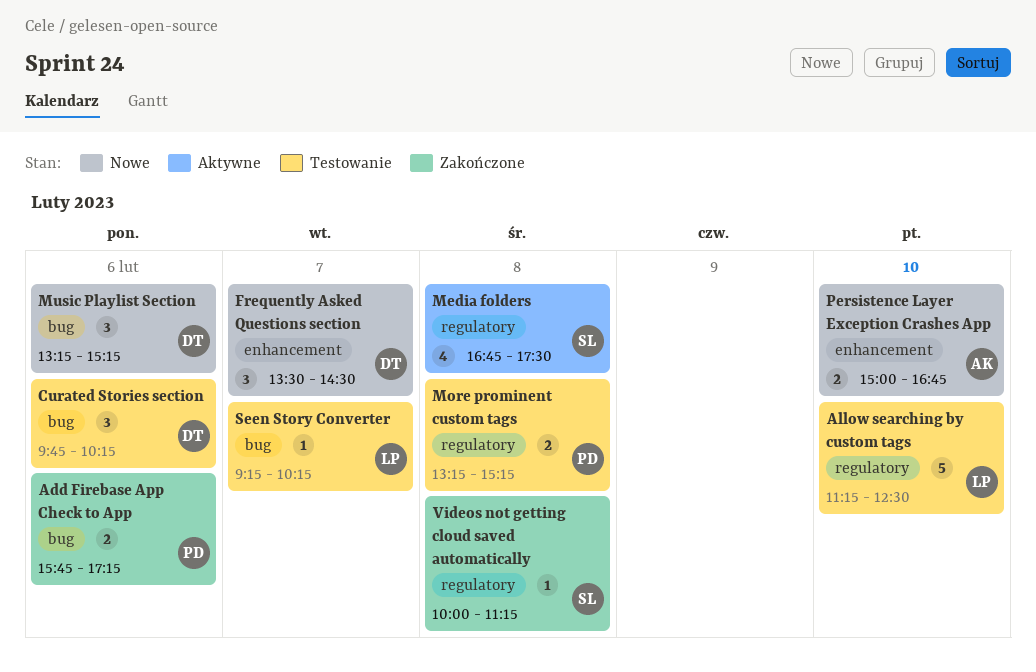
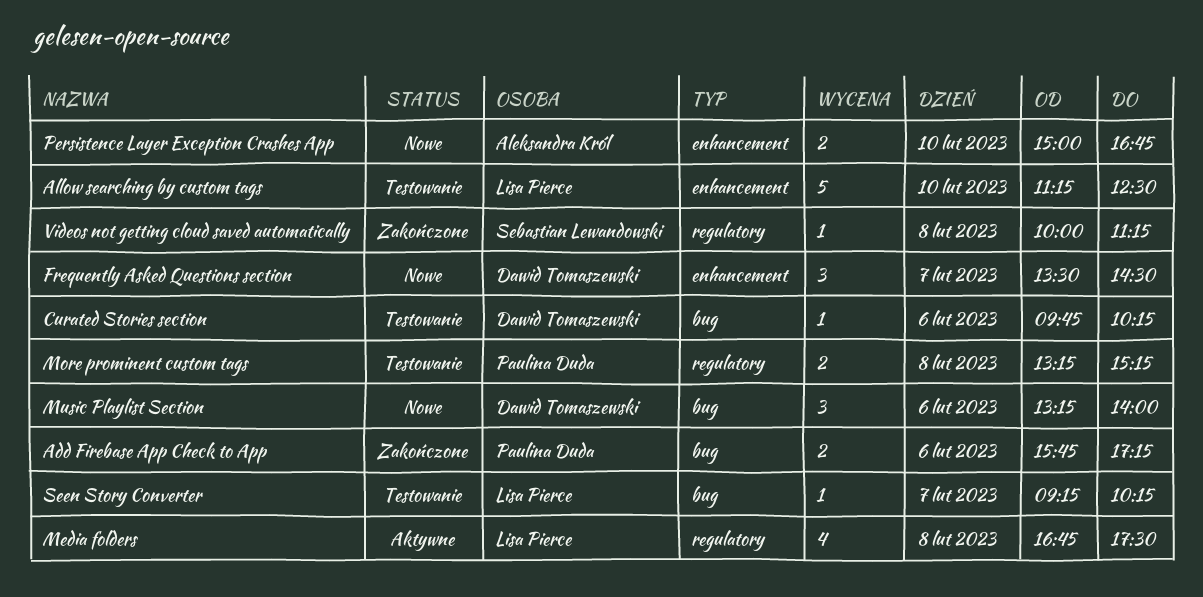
Allow searching by custom tags, label: regulatory -> enhancement
Curated Stories section, estimate: 3 -> 1
Media folders, owner: Sebastian Lewandowski -> Lisa Pierce
Music Playlist Section, ends: 15:15 -> 14:00

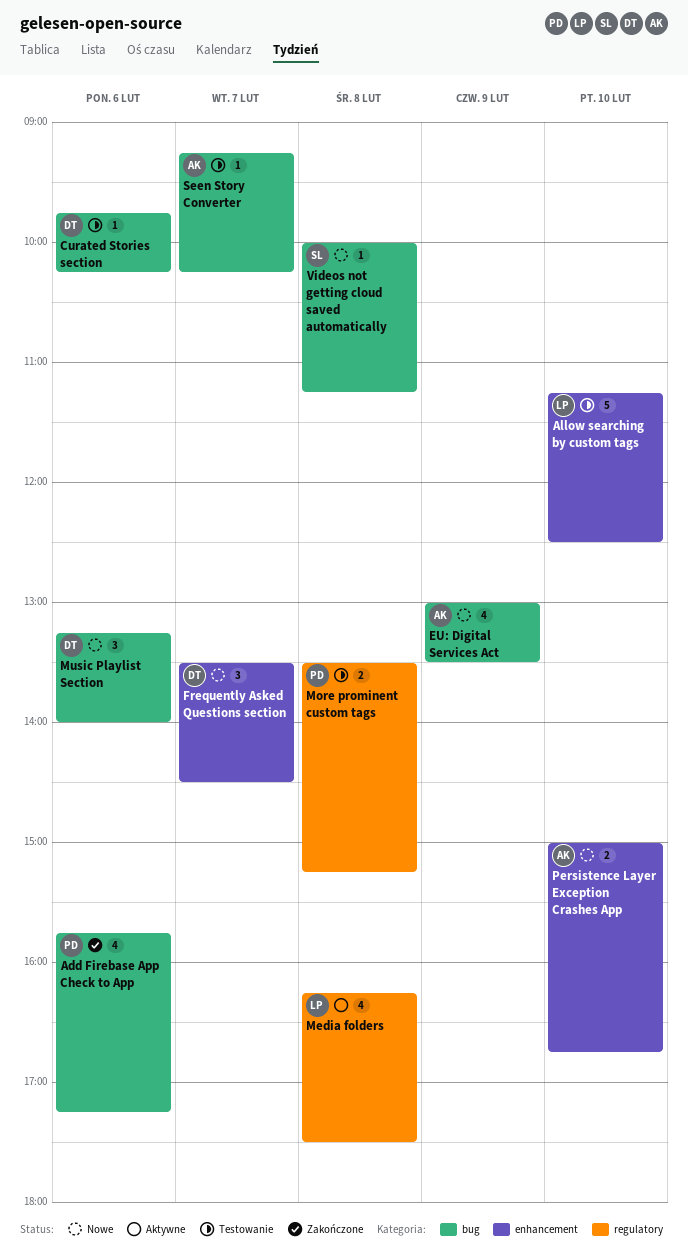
Add Firebase App Check to App, estimate: 2 -> 4
EU: Digital Services Act: none -> present
Media folders, begins: 16:45 -> 16:15
More prominent custom tags, begins: 13:15 -> 13:30
Seen Story Converter, owner: Lisa Pierce -> Aleksandra Król
Videos not getting cloud saved automatically, status: Zakończone -> Nowe
Videos not getting cloud saved automatically, label: regulatory -> bug

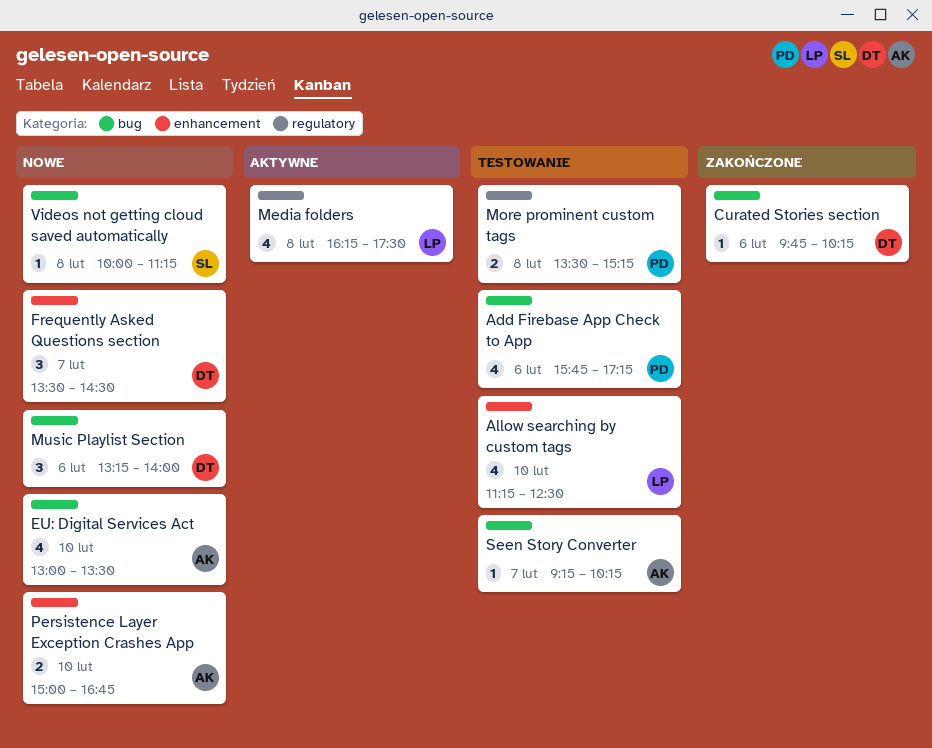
Add Firebase App Check to App, status: Zakończone -> Testowanie
Allow searching by custom tags, estimate: 5 -> 4
Curated Stories section, status: Testowanie -> Zakończone
EU: Digital Services Act, day: Feb 9 -> Feb 10

